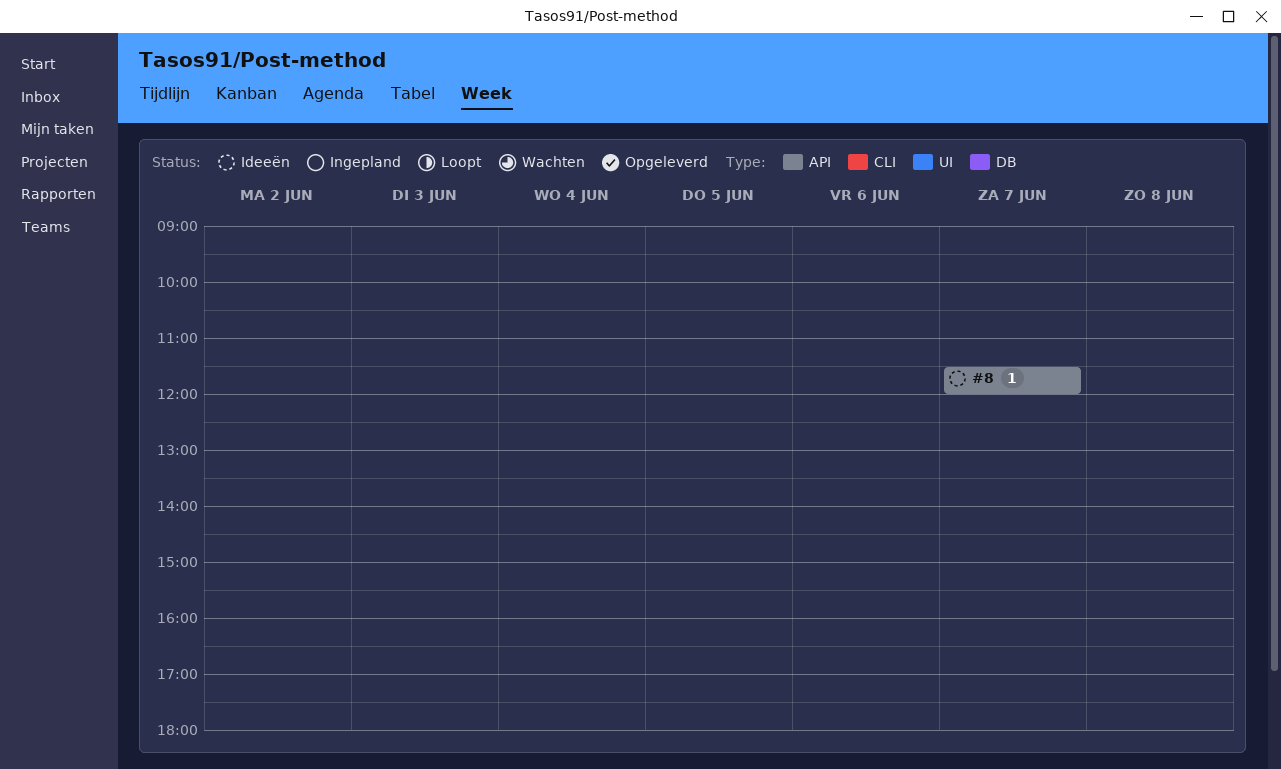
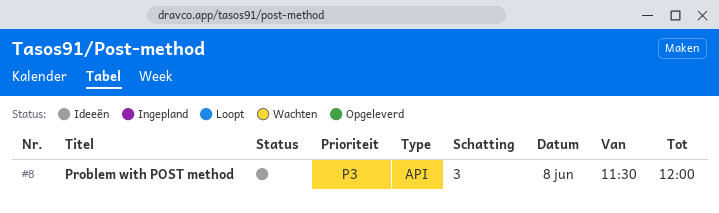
#8, estimate: 1 -> 3
#8, day: Jun 7 -> Jun 8

